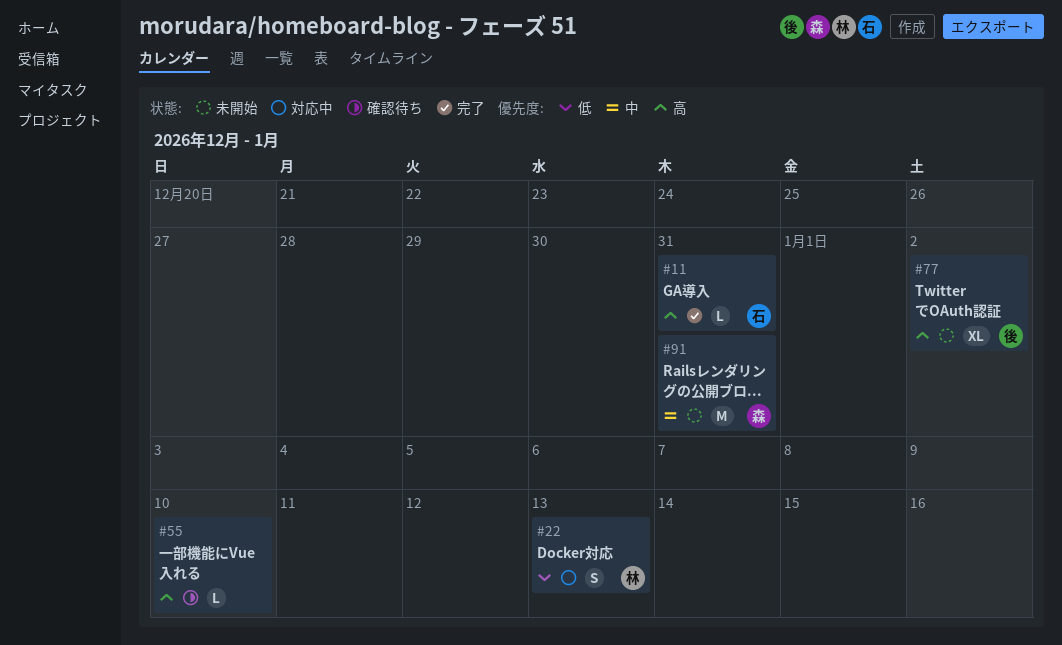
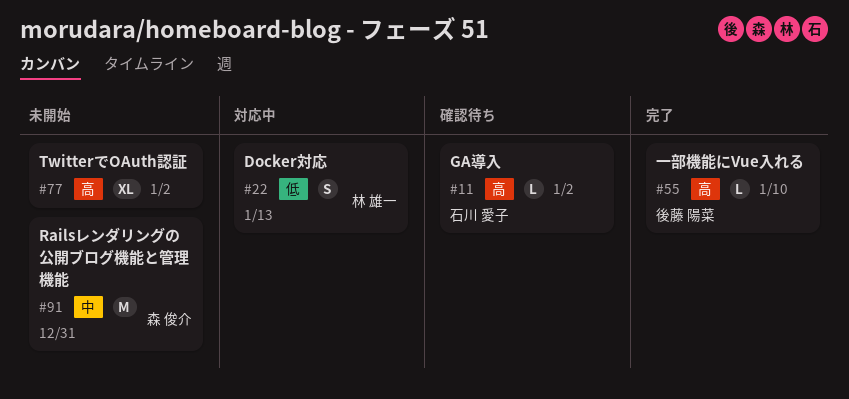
#11, status: 完了 -> 確認待ち
#11, due: Dec 31 -> Jan 2
#55, status: 確認待ち -> 完了
#55, owner: none -> 後藤 陽菜
#77, owner: 後藤 陽菜 -> none

